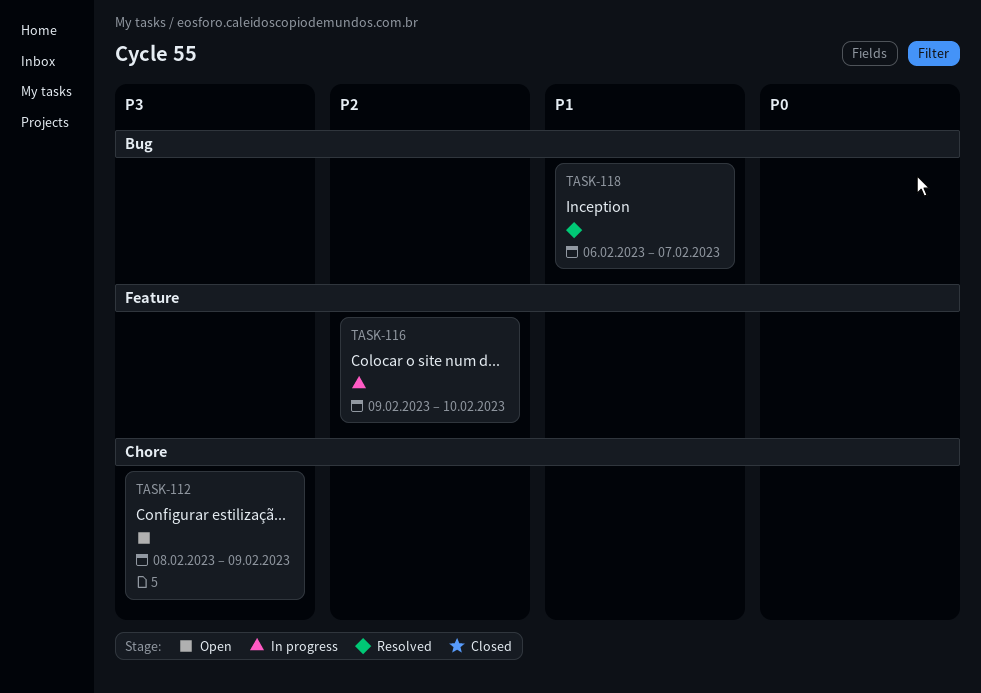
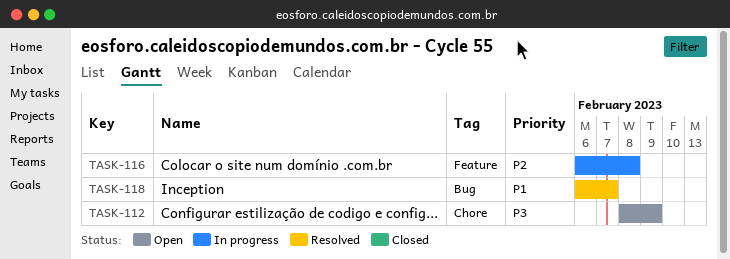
TASK-116, start: Feb 9 -> Feb 6
TASK-116, due: Feb 10 -> Feb 8

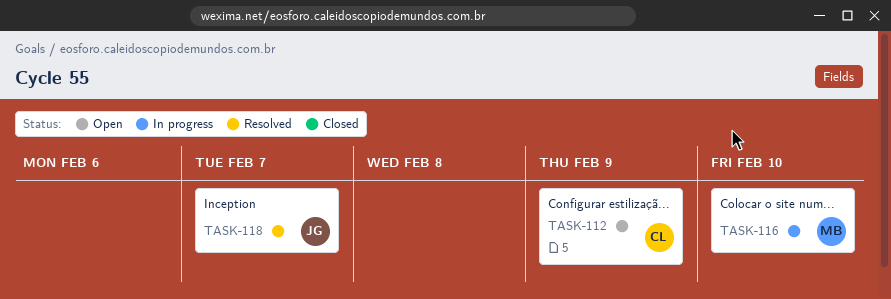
TASK-116, due: Feb 8 -> Feb 10

